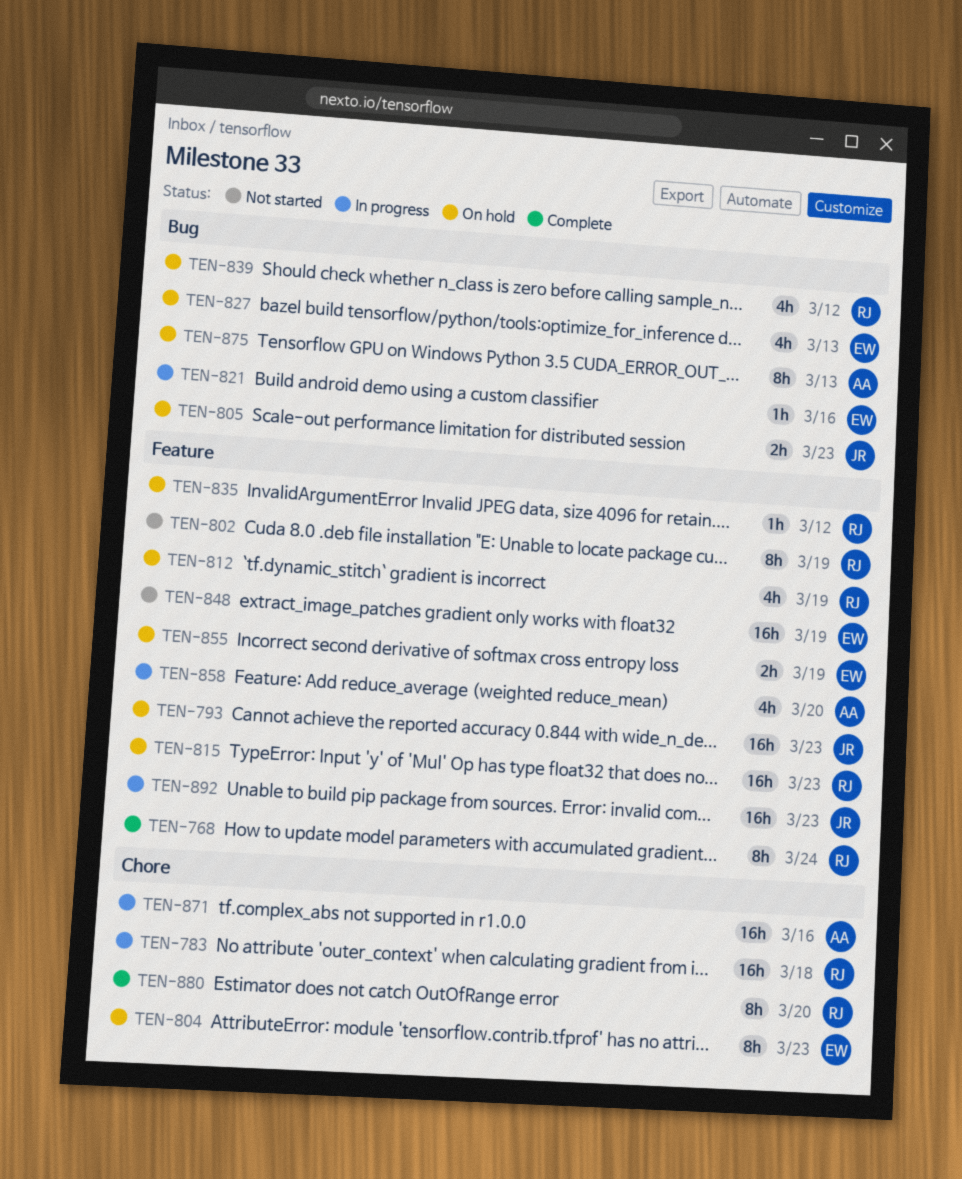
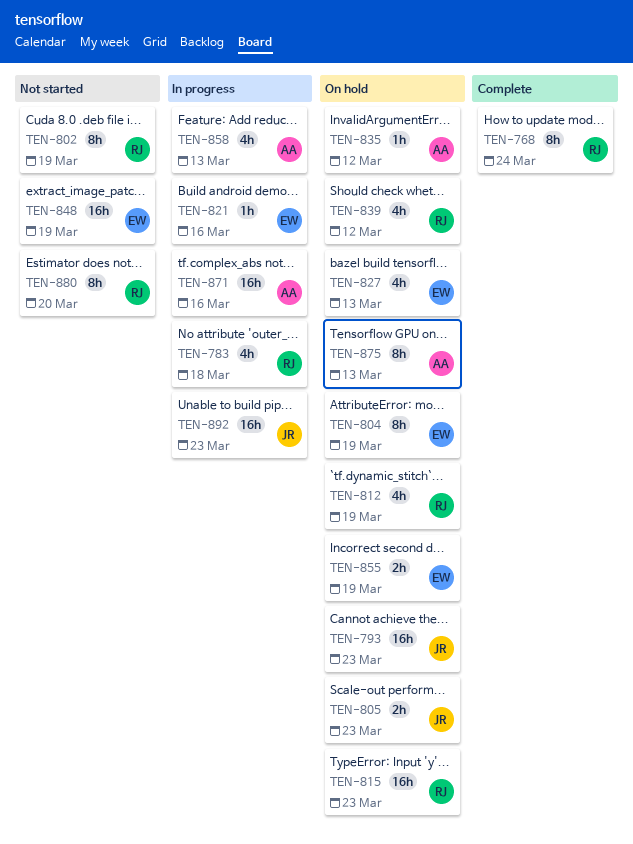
TEN-783, estimate: 16h -> 4h
TEN-804, due: Mar 23 -> Mar 19
TEN-835, owner: RJ -> AA
TEN-858, due: Mar 20 -> Mar 13
TEN-880, status: Complete -> Not started

